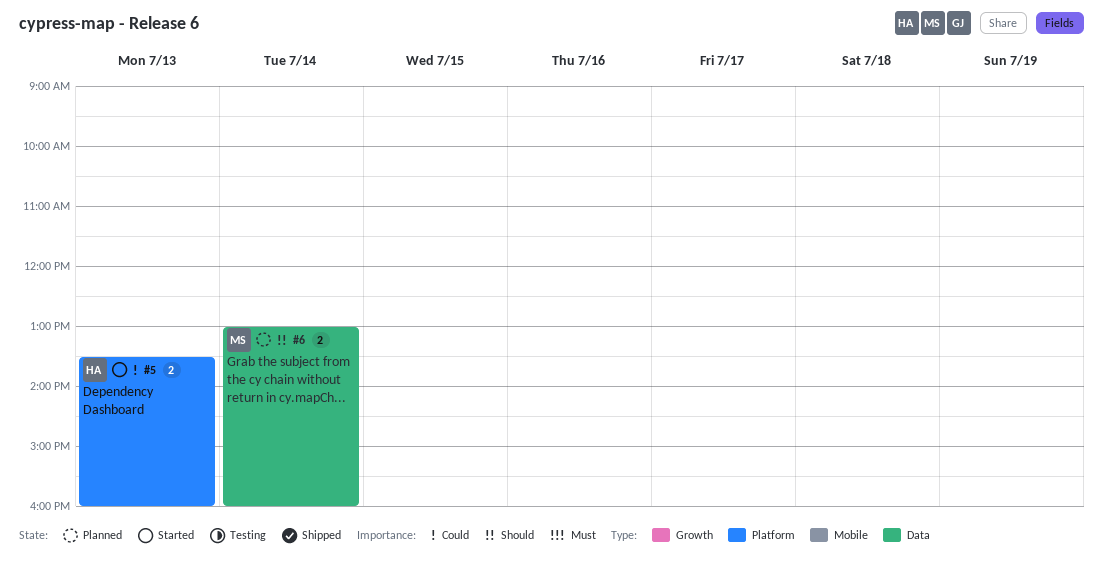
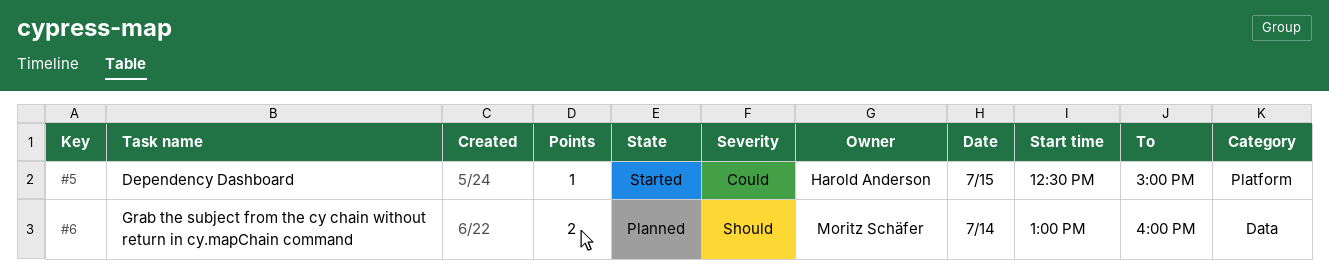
#5, estimate: 2 -> 1
#5, day: Jul 13 -> Jul 15
#5, begins: 13:30 -> 12:30
#5, ends: 16:00 -> 15:00

